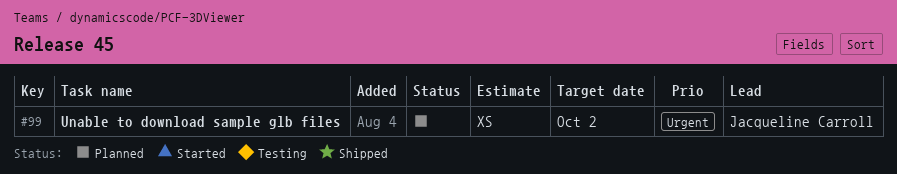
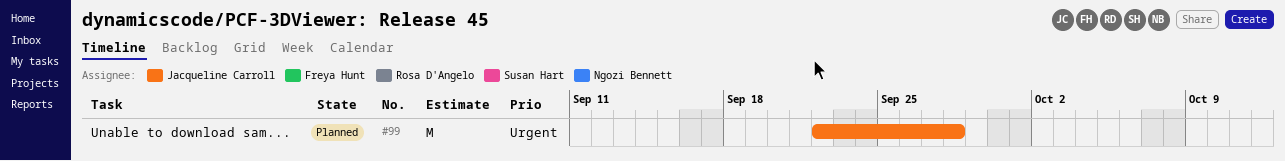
#99, estimate: XS -> M
#99, due: Oct 2 -> Sep 28

